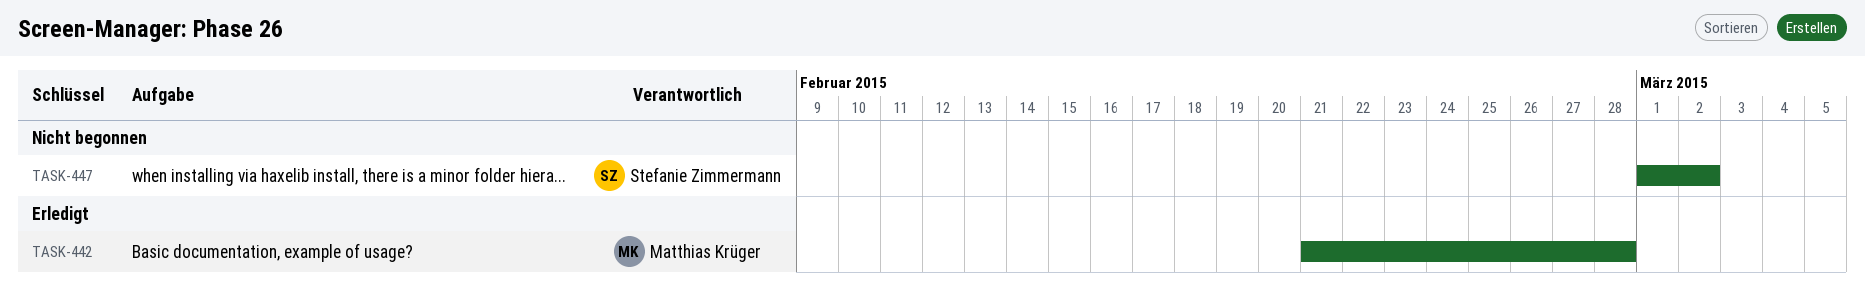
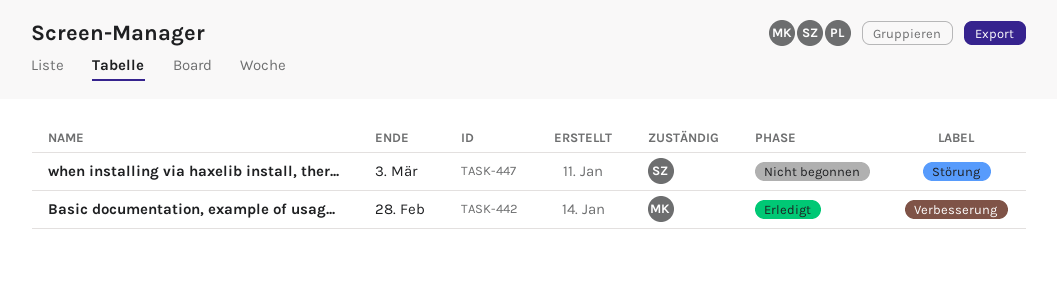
TASK-447, due: Mar 2 -> Mar 3

